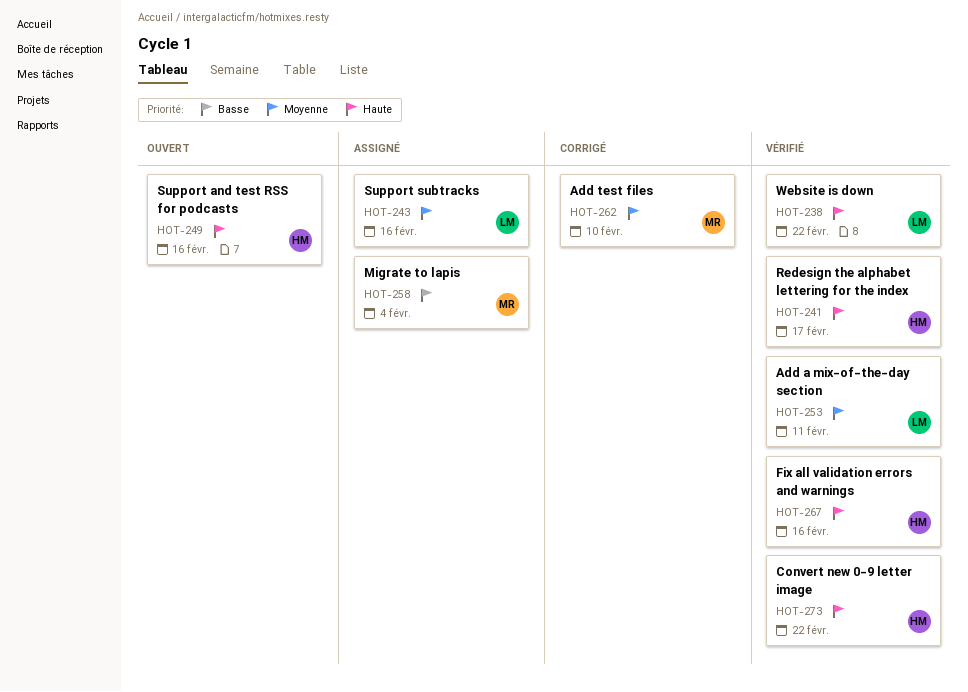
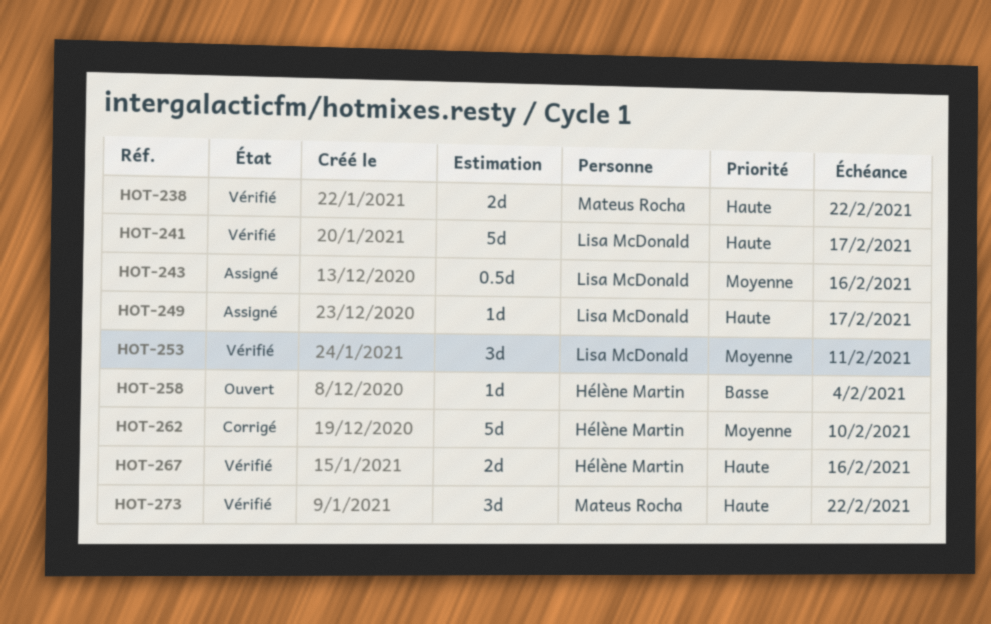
HOT-238, owner: Lisa McDonald -> Mateus Rocha
HOT-241, owner: Hélène Martin -> Lisa McDonald
HOT-249, status: Ouvert -> Assigné
HOT-249, owner: Hélène Martin -> Lisa McDonald
HOT-249, due: Feb 16 -> Feb 17
HOT-258, status: Assigné -> Ouvert
HOT-258, owner: Mateus Rocha -> Hélène Martin
HOT-262, owner: Mateus Rocha -> Hélène Martin
HOT-273, owner: Hélène Martin -> Mateus Rocha

